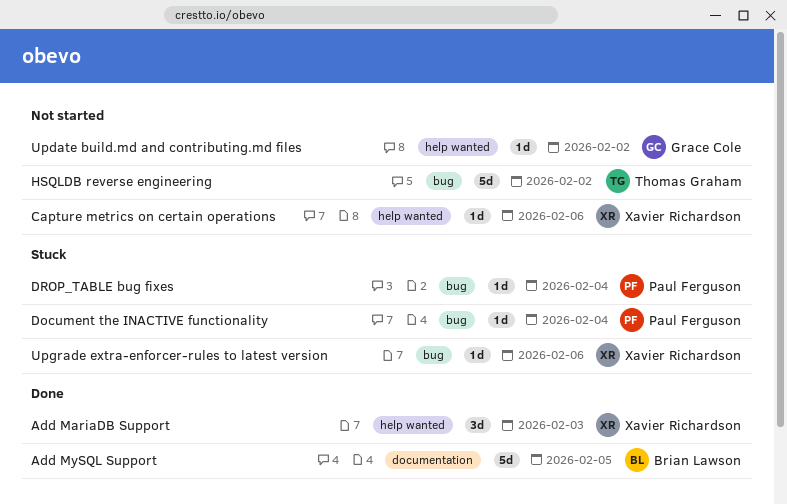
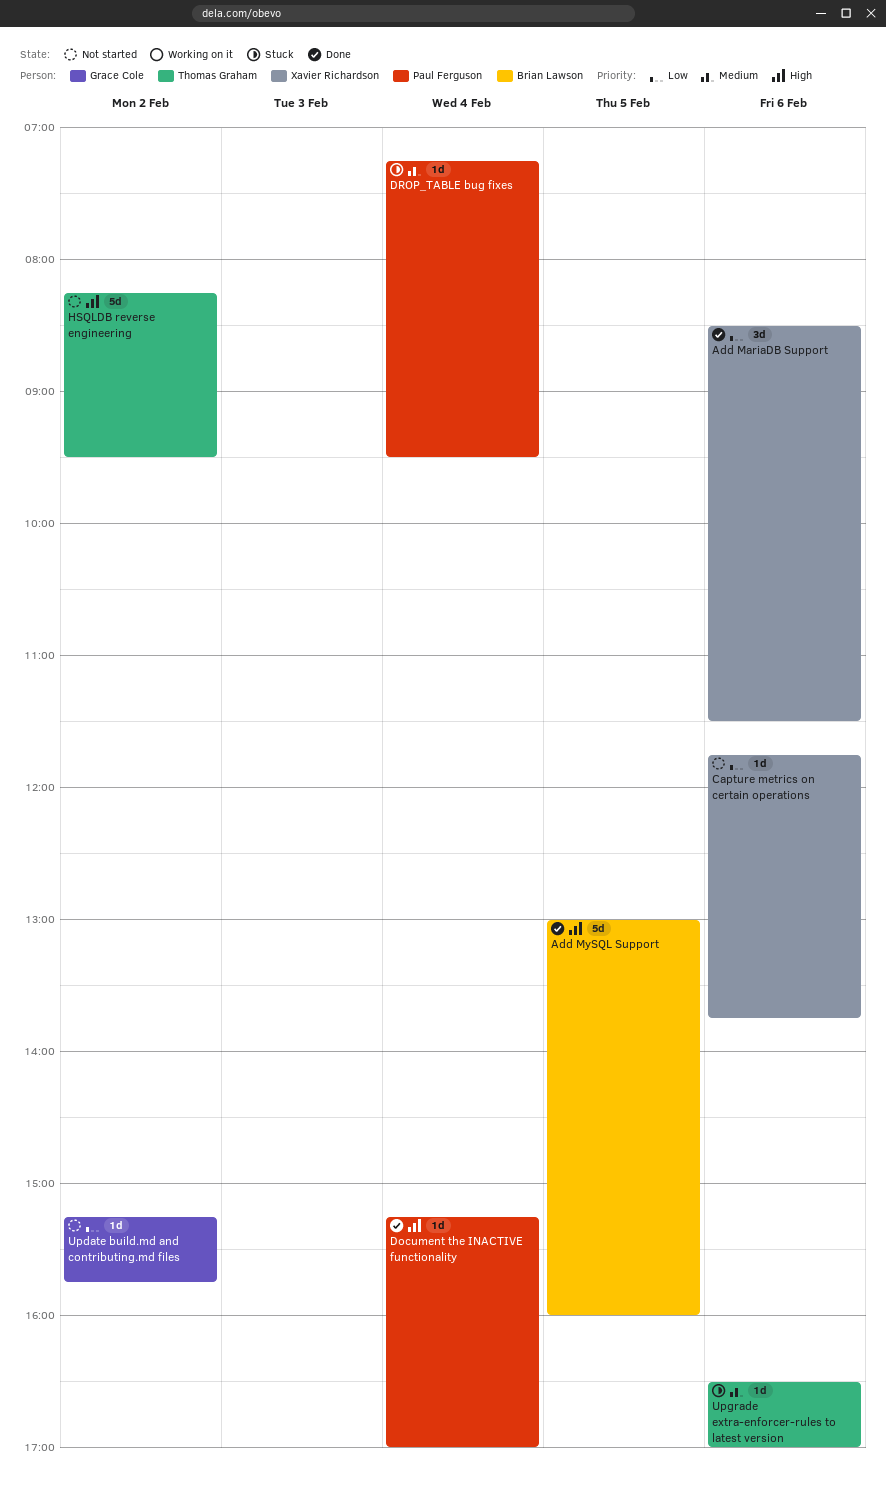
Add MariaDB Support, day: Feb 3 -> Feb 6
Document the INACTIVE functionality, status: Stuck -> Done
Upgrade extra-enforcer-rules to latest version, owner: Xavier Richardson -> Thomas Graham

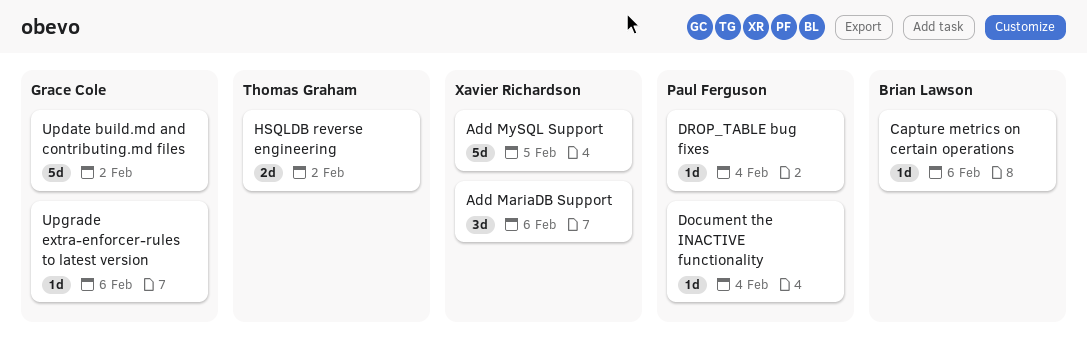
Add MySQL Support, owner: Brian Lawson -> Xavier Richardson
Capture metrics on certain operations, owner: Xavier Richardson -> Brian Lawson
HSQLDB reverse engineering, estimate: 5d -> 2d
Update build.md and contributing.md files, estimate: 1d -> 5d
Upgrade extra-enforcer-rules to latest version, owner: Thomas Graham -> Grace Cole

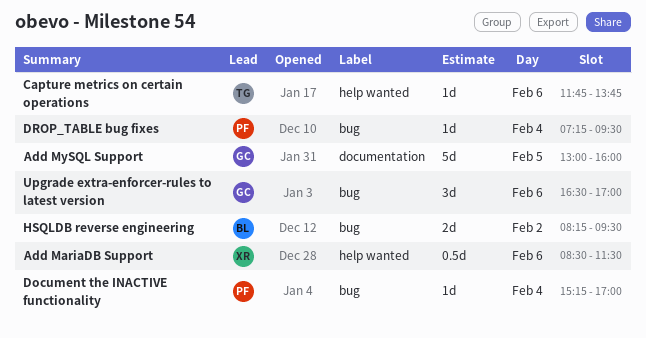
Add MariaDB Support, estimate: 3d -> 0.5d
Add MySQL Support, owner: Xavier Richardson -> Grace Cole
Capture metrics on certain operations, owner: Brian Lawson -> Thomas Graham
HSQLDB reverse engineering, owner: Thomas Graham -> Brian Lawson
Update build.md and contributing.md files: present -> none
Upgrade extra-enforcer-rules to latest version, estimate: 1d -> 3d

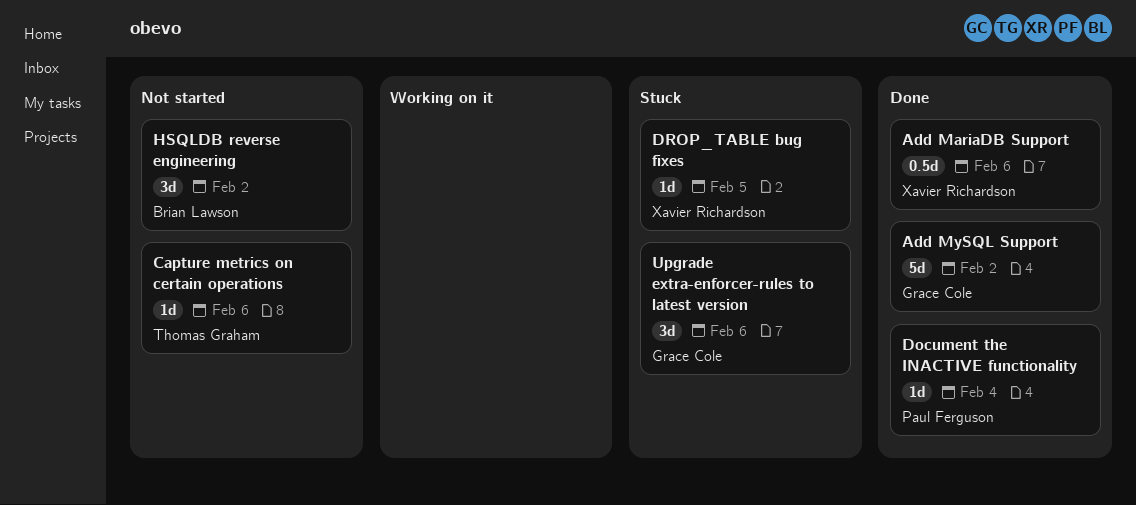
Add MySQL Support, day: Feb 5 -> Feb 2
DROP_TABLE bug fixes, owner: Paul Ferguson -> Xavier Richardson
DROP_TABLE bug fixes, day: Feb 4 -> Feb 5
HSQLDB reverse engineering, estimate: 2d -> 3d

